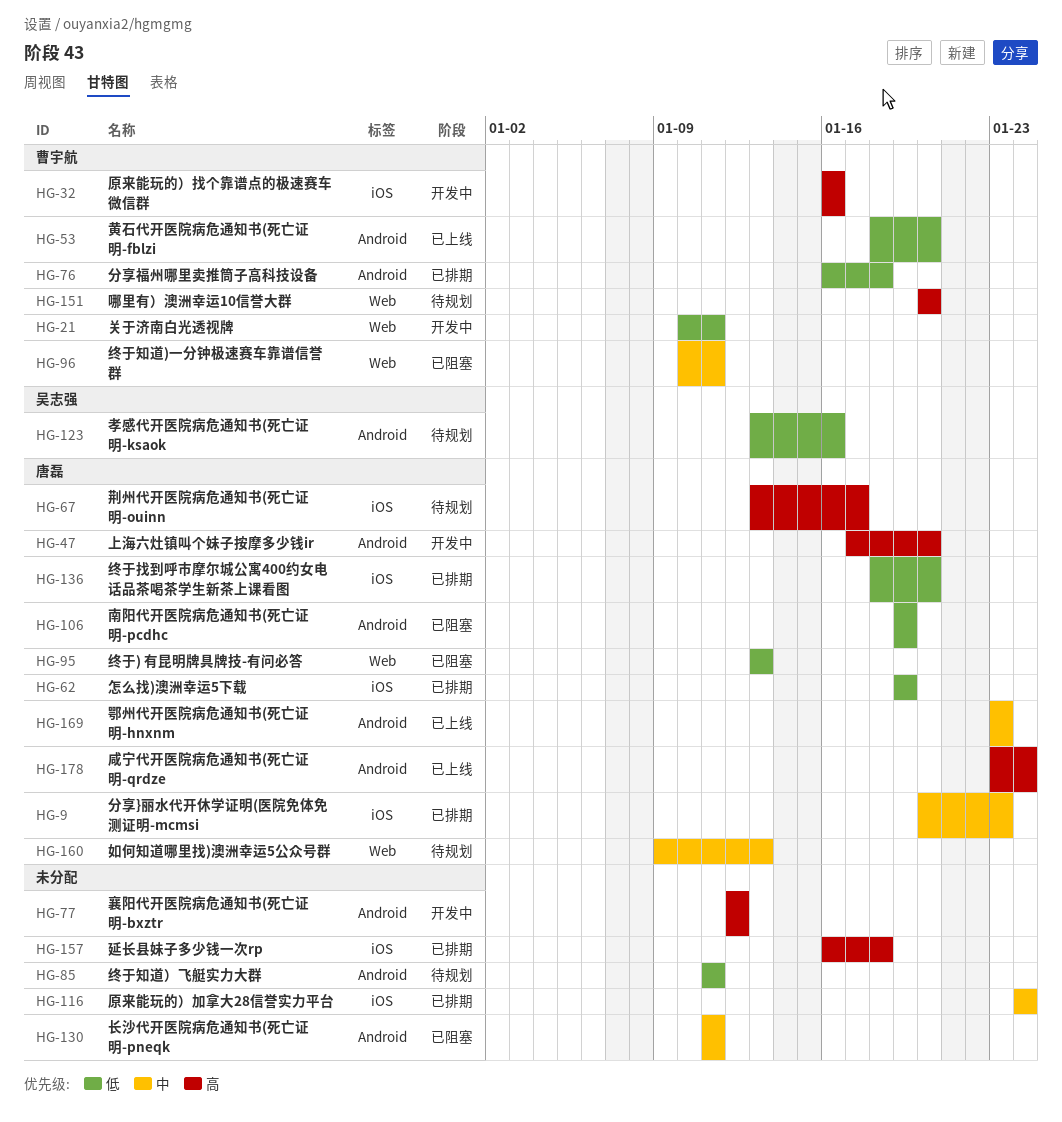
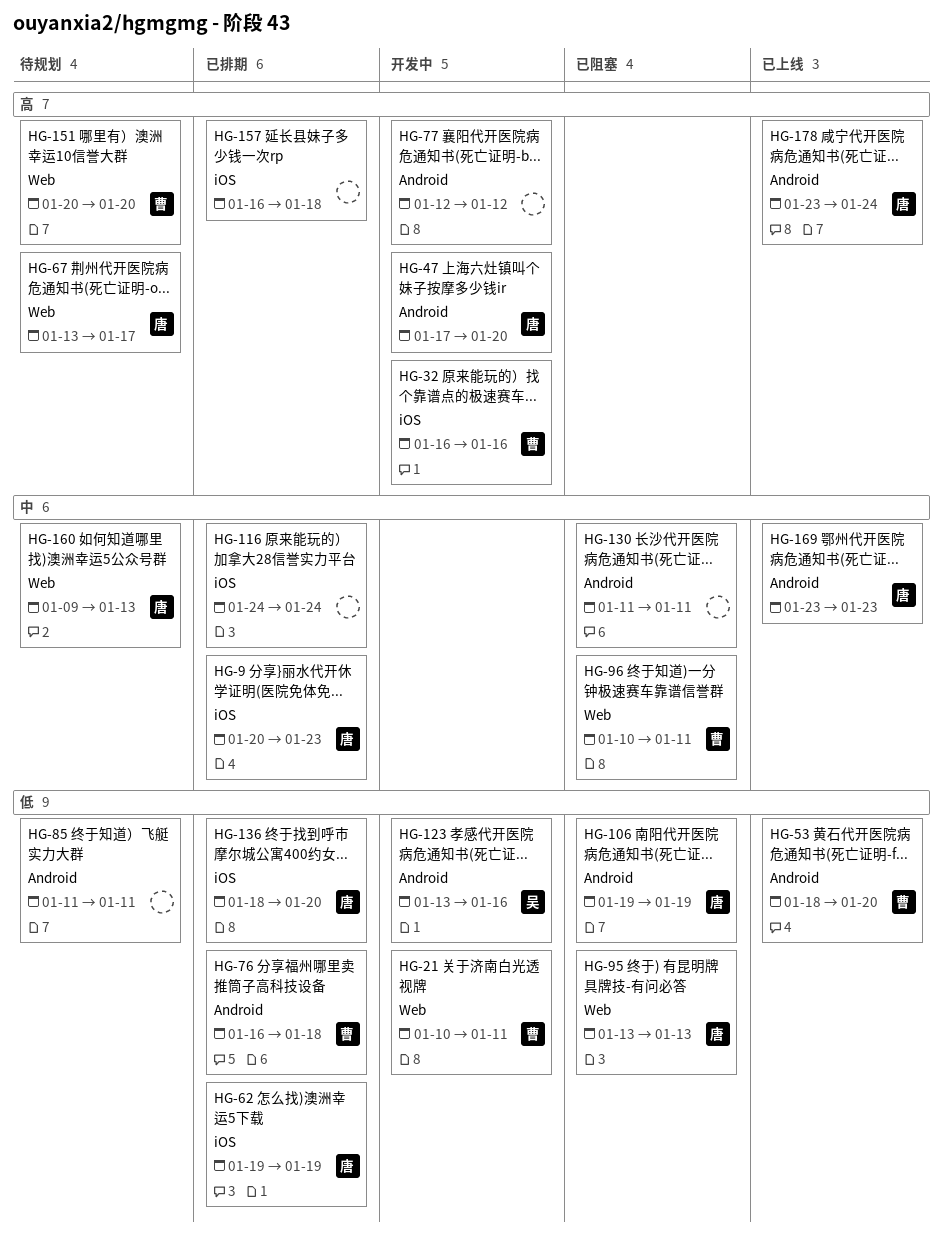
HG-67, label: iOS -> Web
HG-123, status: 待规划 -> 开发中

